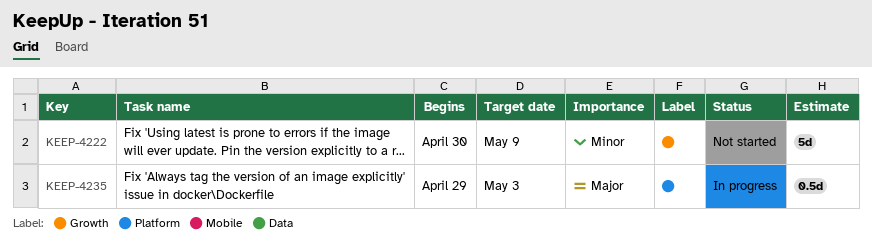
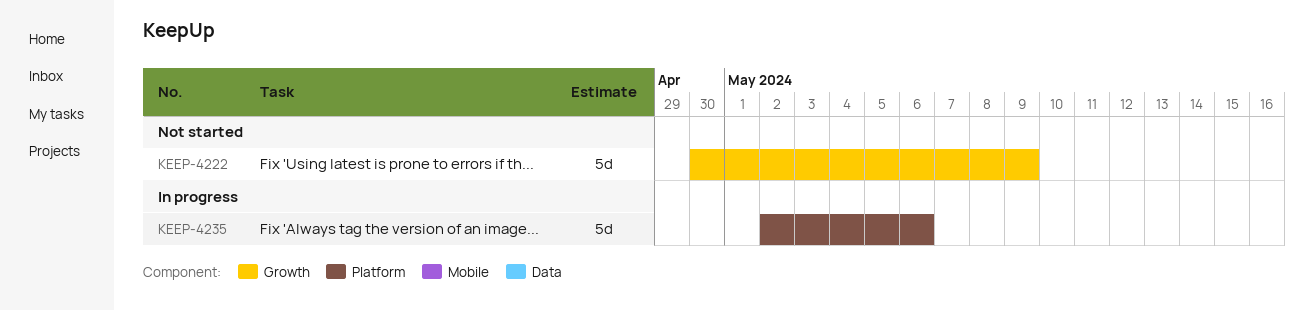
KEEP-4235, estimate: 0.5d -> 5d
KEEP-4235, start: Apr 29 -> May 2
KEEP-4235, due: May 3 -> May 6

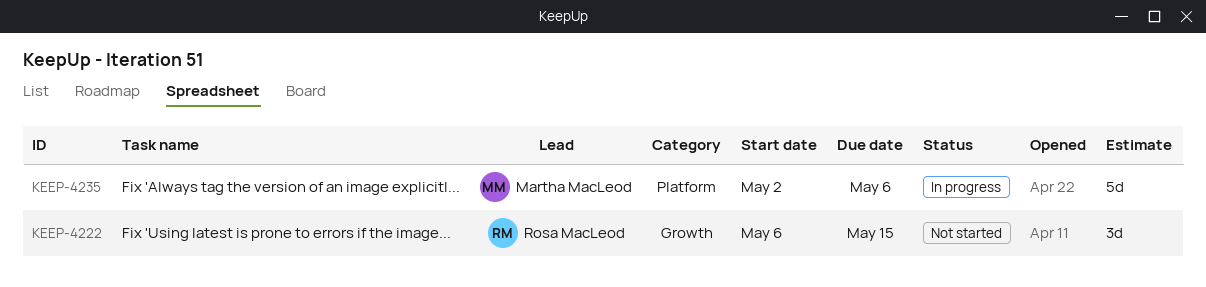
KEEP-4222, estimate: 5d -> 3d
KEEP-4222, start: Apr 30 -> May 6
KEEP-4222, due: May 9 -> May 15

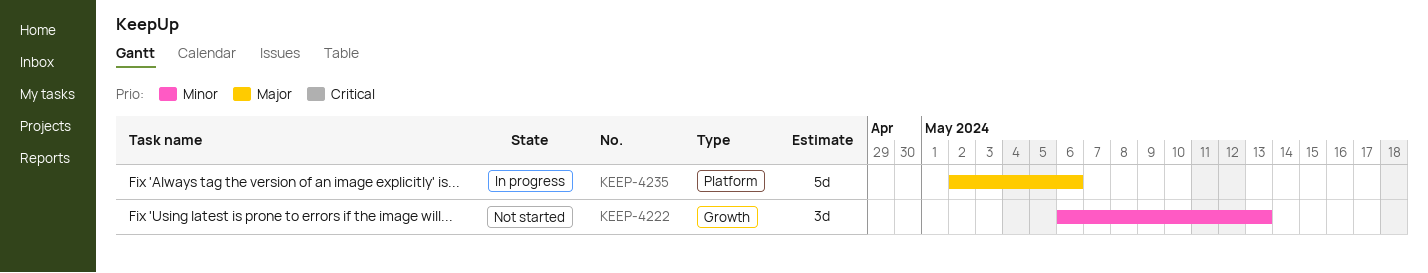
KEEP-4222, due: May 15 -> May 13

